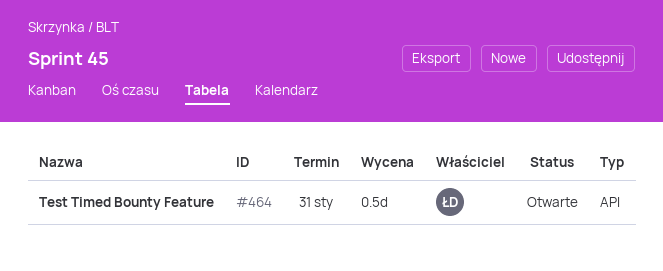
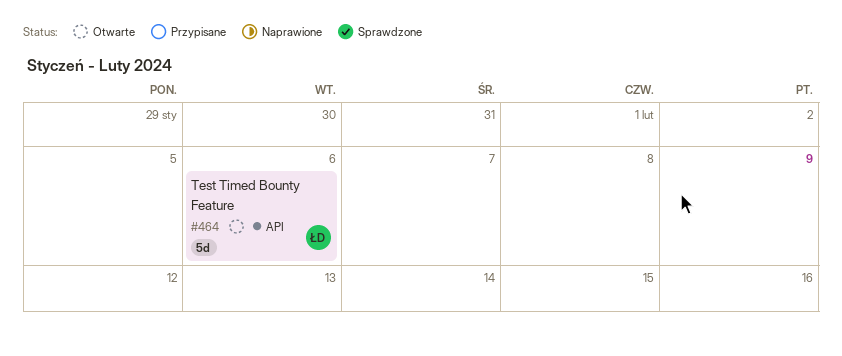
#464, estimate: 0.5d -> 5d
#464, due: Jan 31 -> Feb 6

